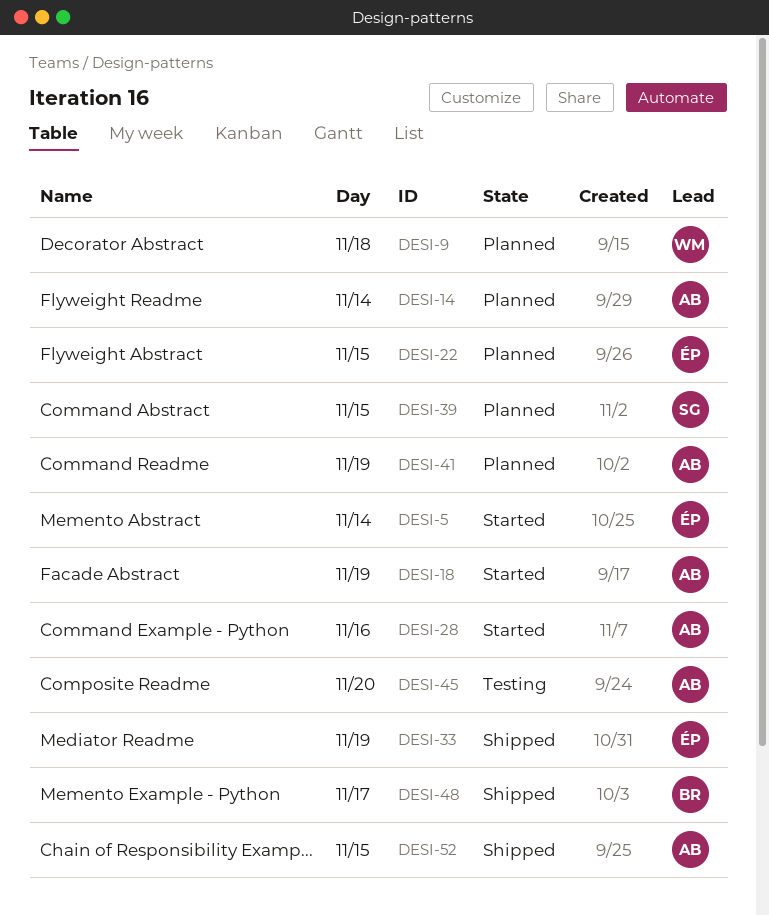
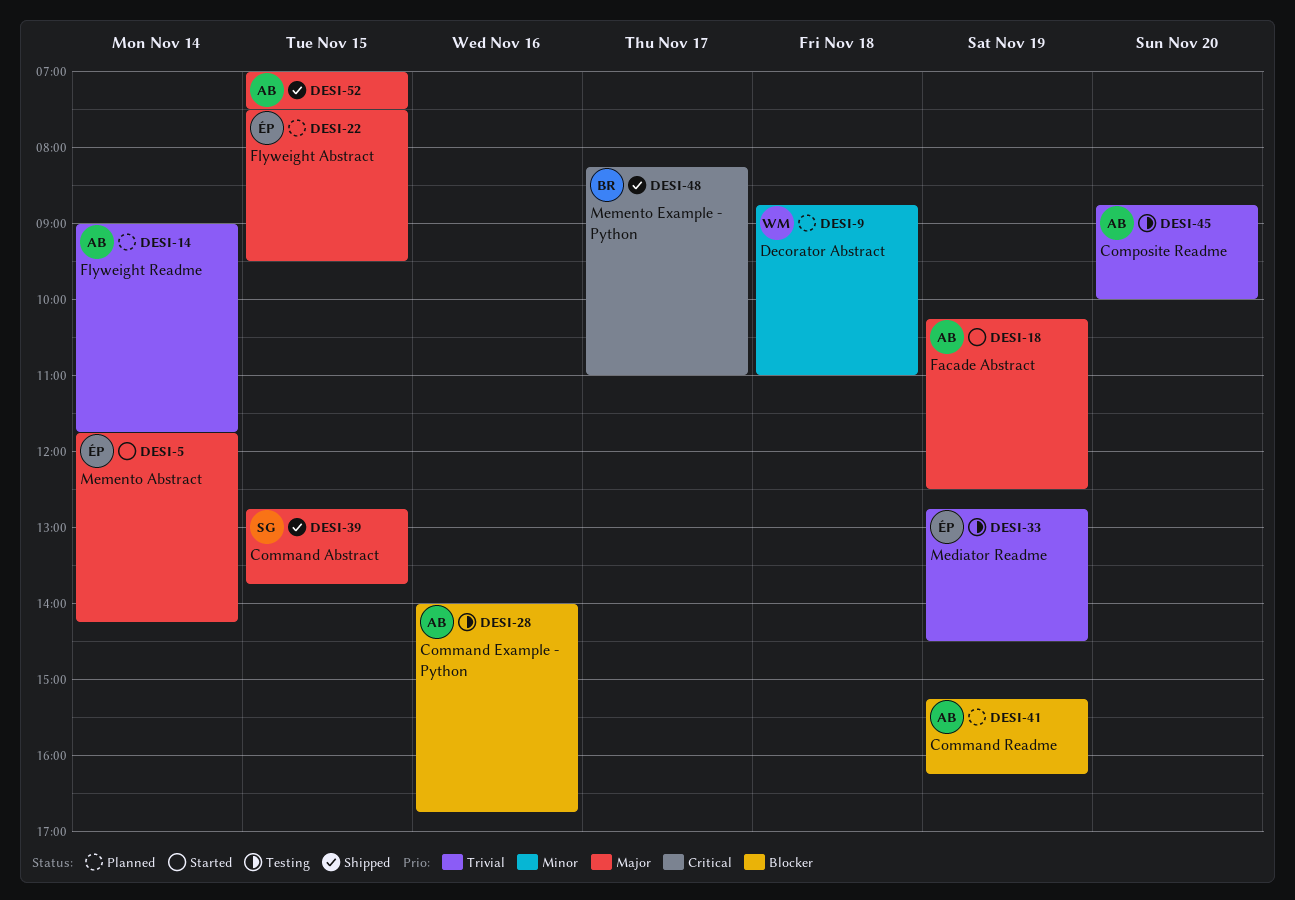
DESI-28, status: Started -> Testing
DESI-33, status: Shipped -> Testing
DESI-39, status: Planned -> Shipped

